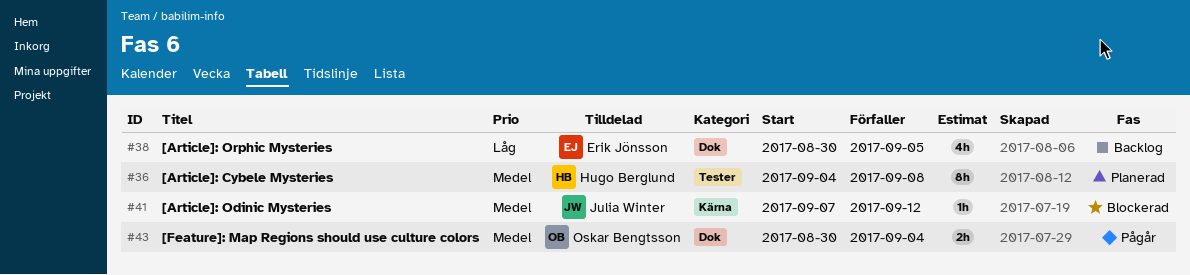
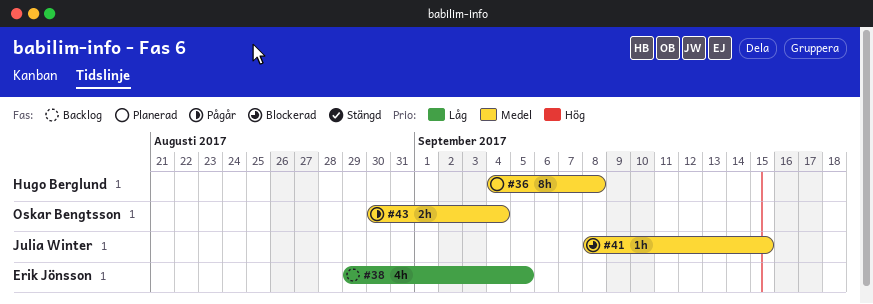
#38, start: Aug 30 -> Aug 29
#41, start: Sep 7 -> Sep 8
#41, due: Sep 12 -> Sep 15

